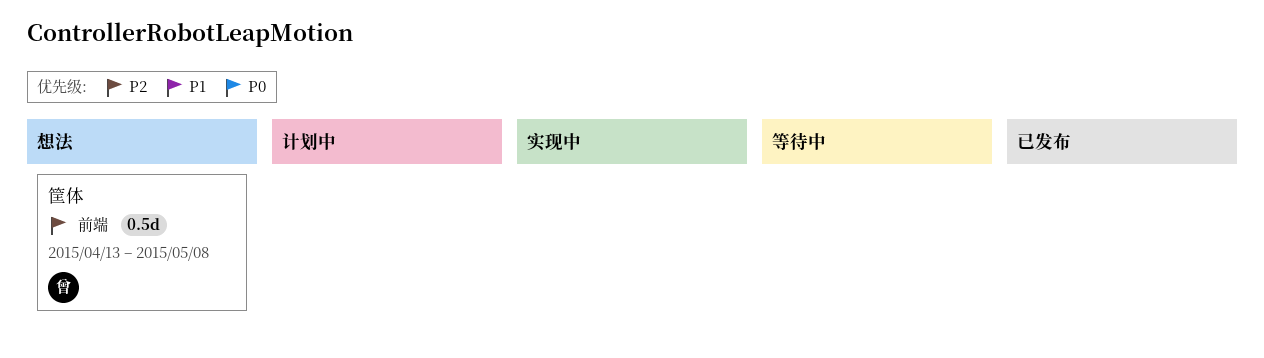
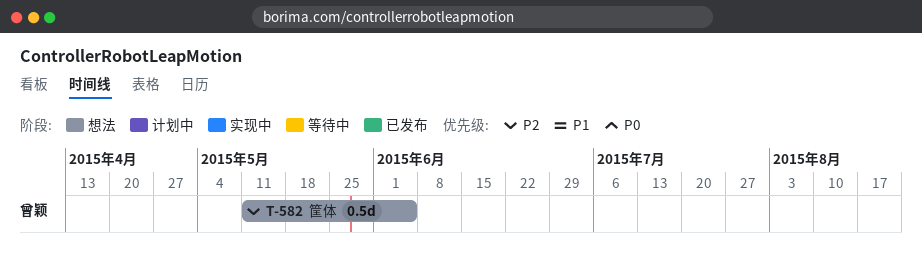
筐体, start: Apr 13 -> May 11
筐体, due: May 8 -> Jun 5

